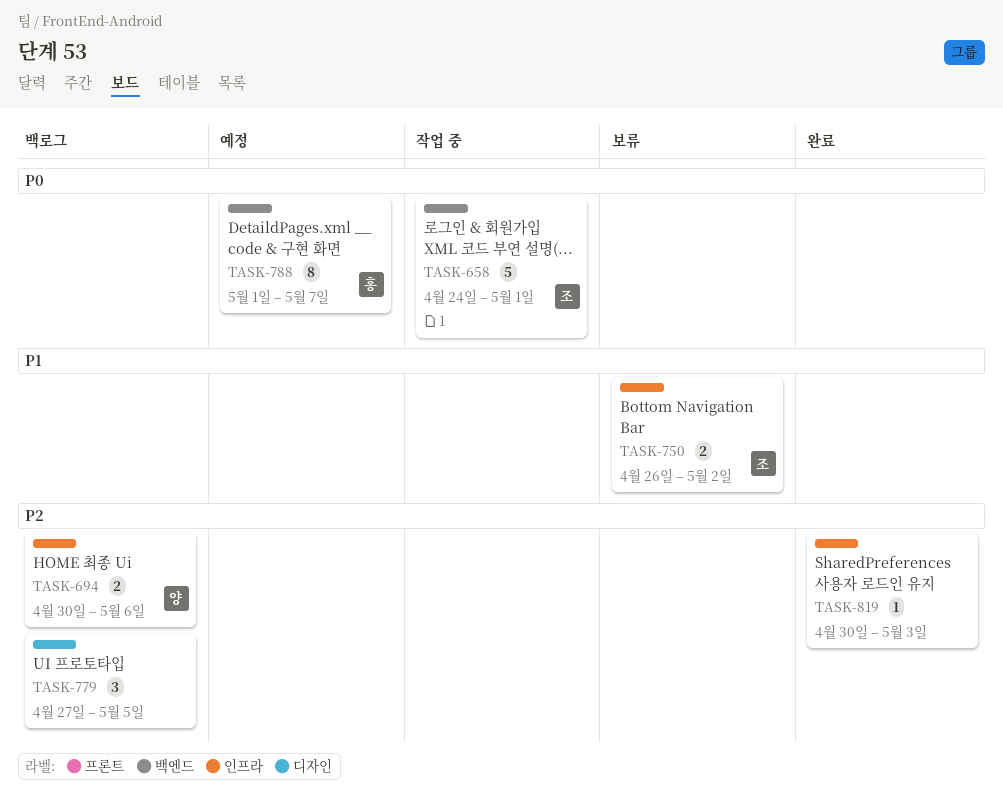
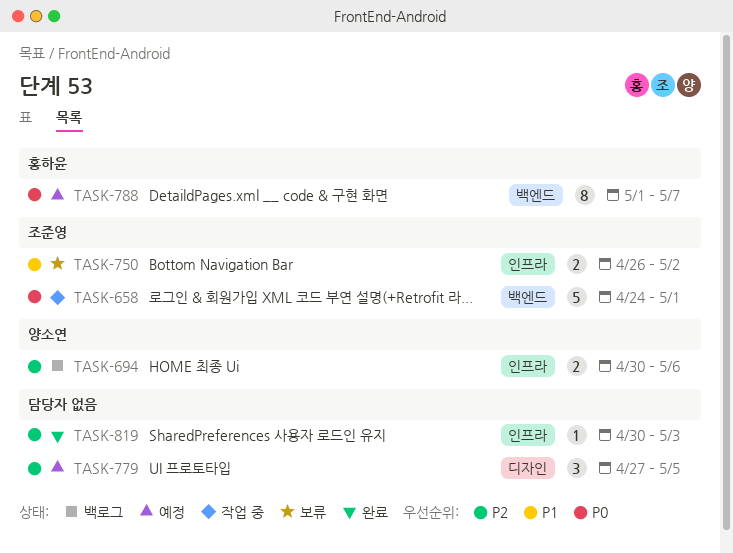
TASK-779, status: 백로그 -> 예정

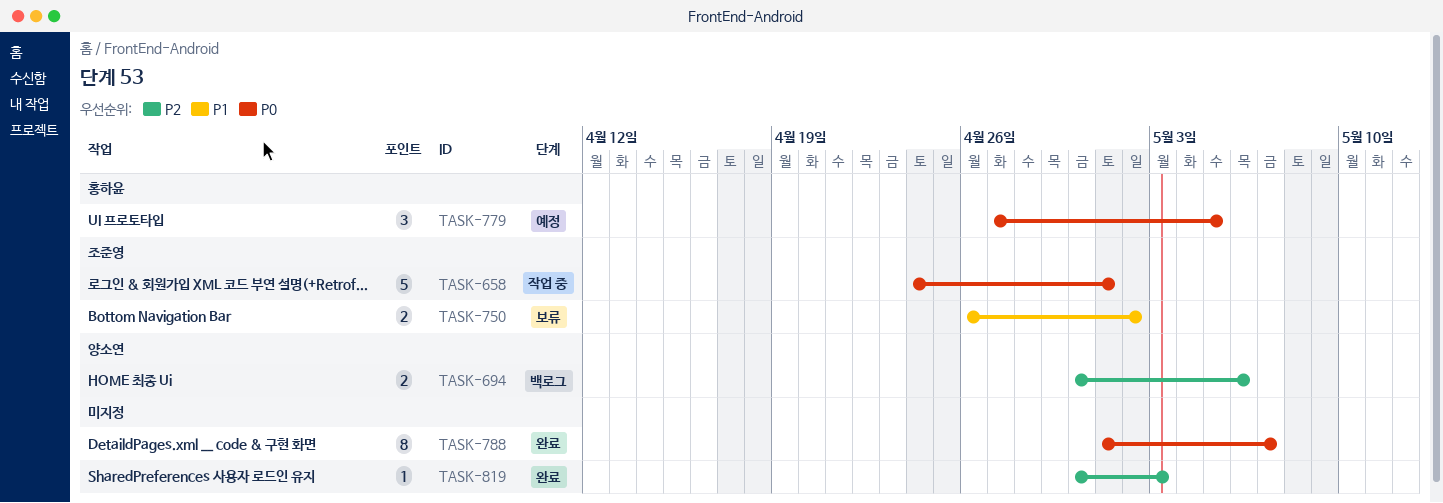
TASK-779, owner: none -> 홍하윤
TASK-779, priority: P2 -> P0
TASK-788, status: 예정 -> 완료
TASK-788, owner: 홍하윤 -> none

